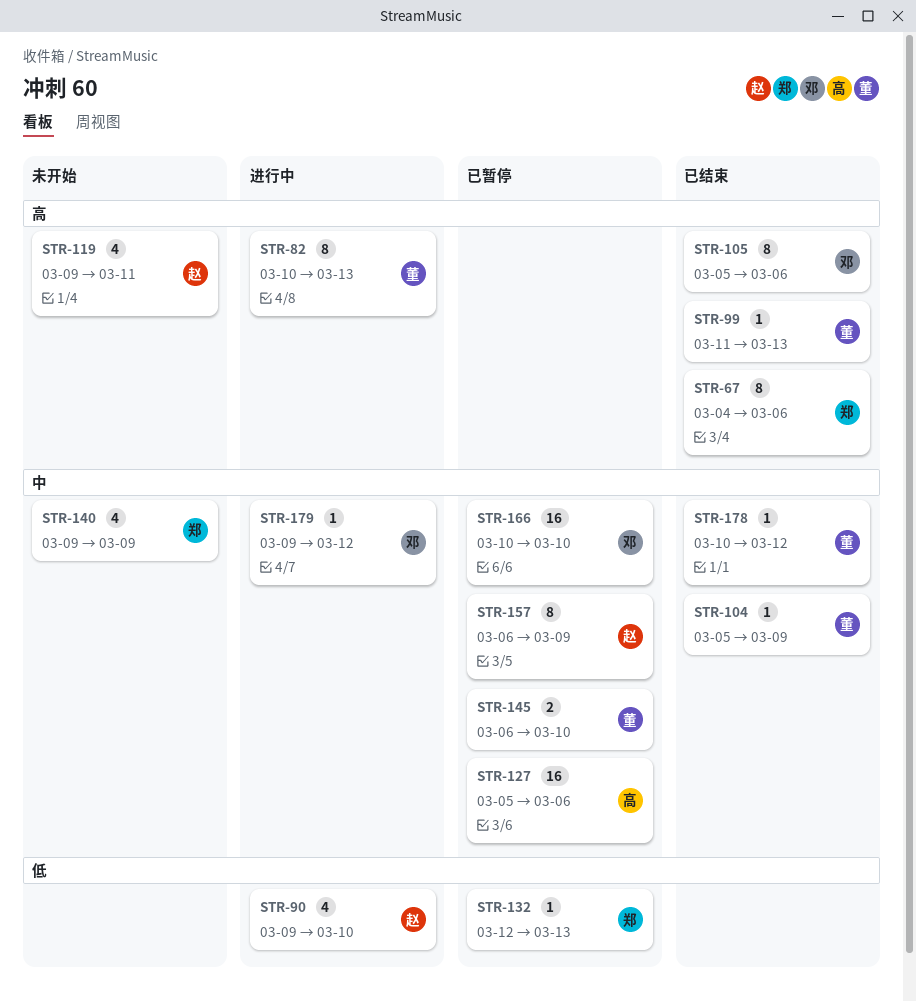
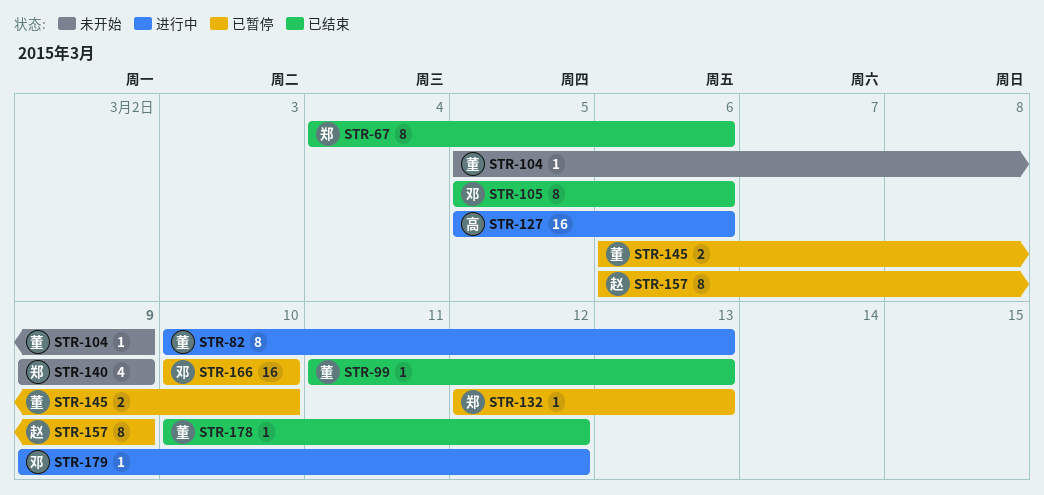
STR-90: present -> none
STR-104, status: 已结束 -> 未开始
STR-119: present -> none
STR-127, status: 已暂停 -> 进行中

